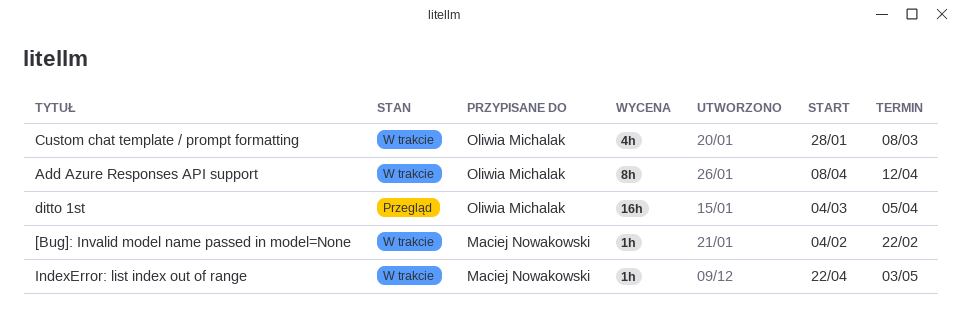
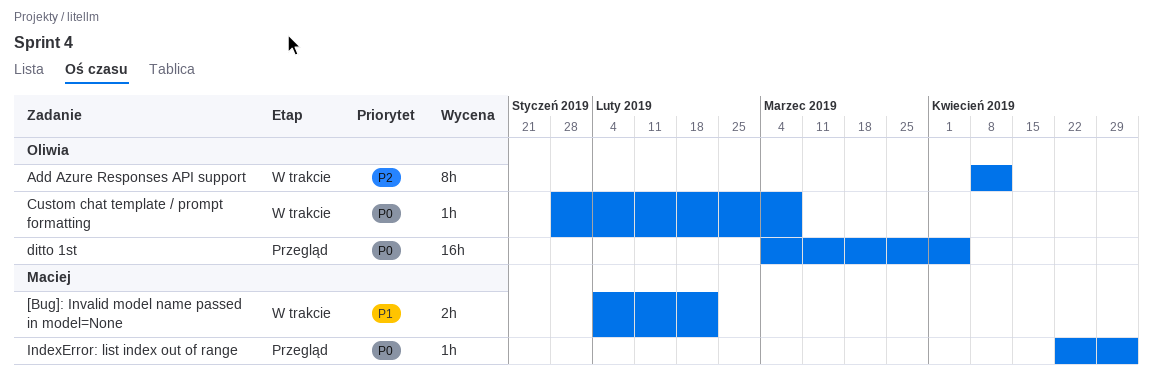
[Bug]: Invalid model name passed in model=None, estimate: 1h -> 2h
Custom chat template / prompt formatting, estimate: 4h -> 1h
IndexError: list index out of range, status: W trakcie -> Przegląd

